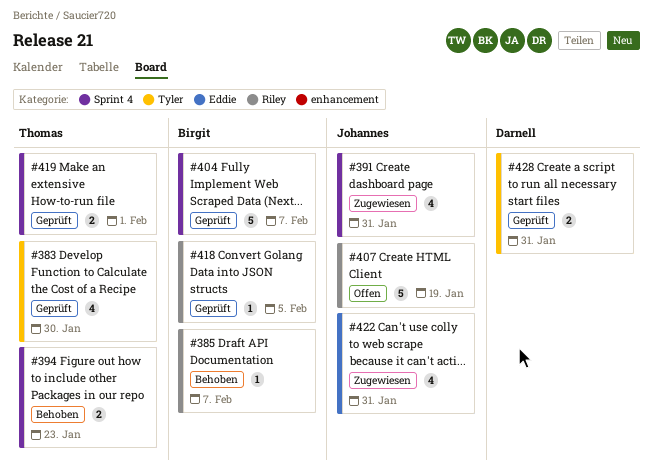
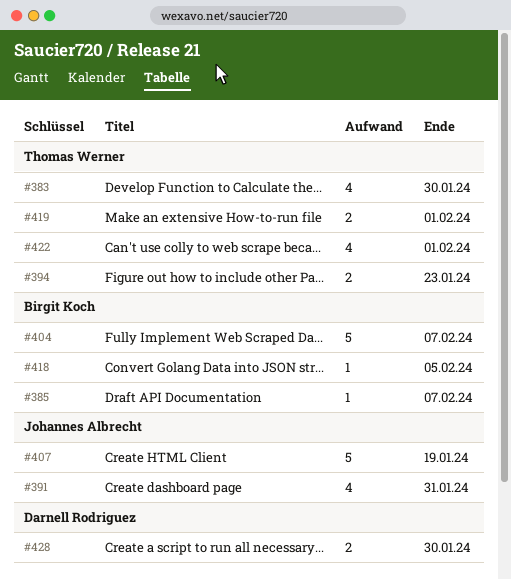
#422, owner: Johannes Albrecht -> Thomas Werner
#422, due: Jan 31 -> Feb 1
#428, due: Jan 31 -> Jan 30

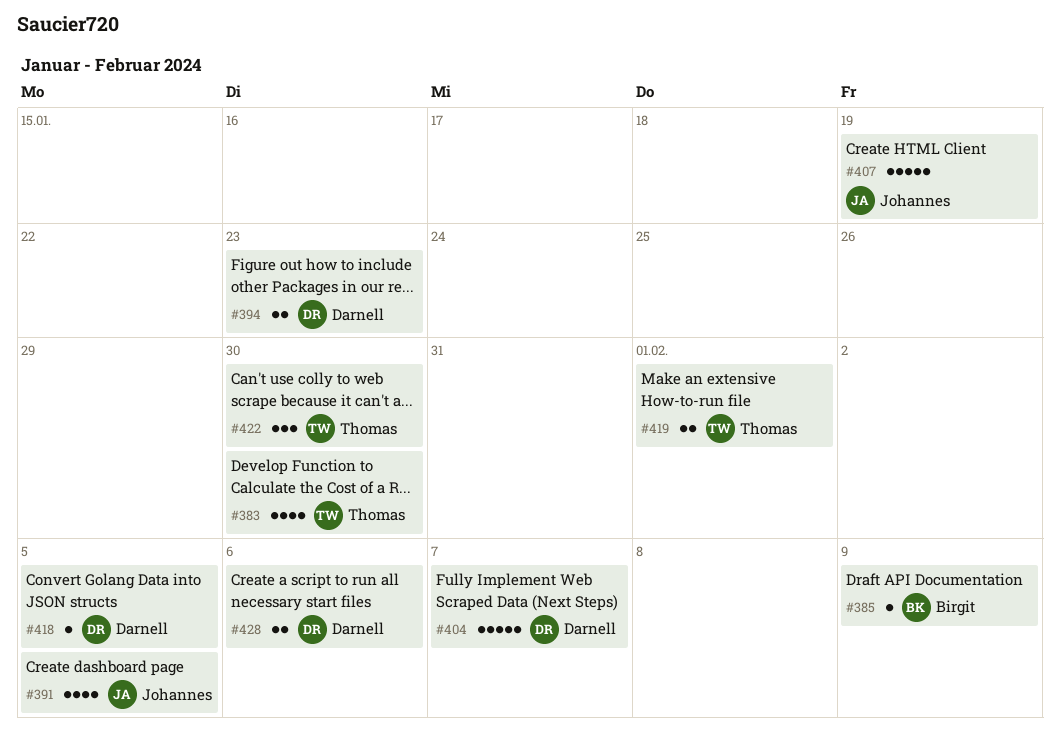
#385, due: Feb 7 -> Feb 9
#391, due: Jan 31 -> Feb 5
#394, owner: Thomas Werner -> Darnell Rodriguez
#404, owner: Birgit Koch -> Darnell Rodriguez
#418, owner: Birgit Koch -> Darnell Rodriguez
#422, estimate: 4 -> 3
#422, due: Feb 1 -> Jan 30
#428, due: Jan 30 -> Feb 6

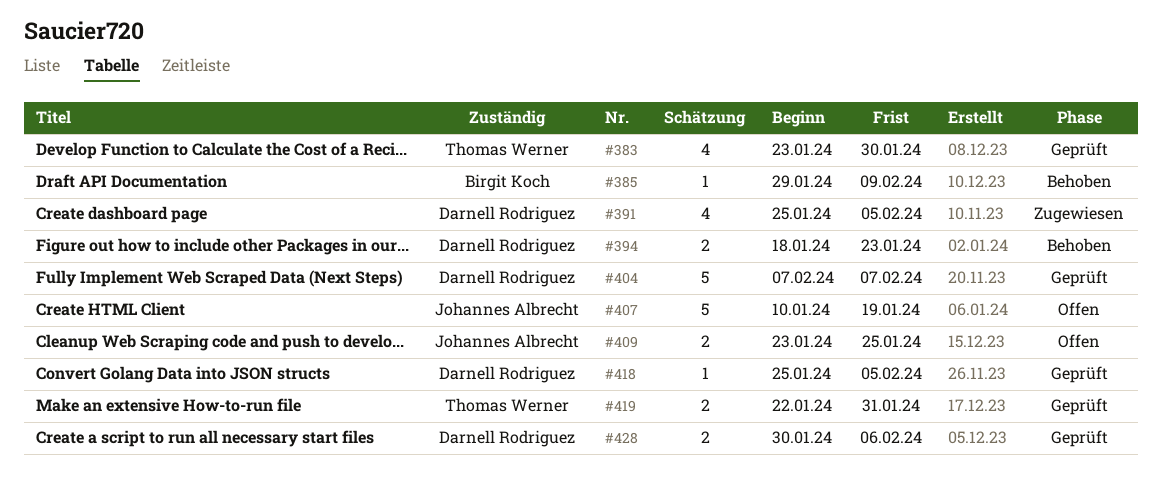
#391, owner: Johannes Albrecht -> Darnell Rodriguez
#409: none -> present
#419, due: Feb 1 -> Jan 31
#422: present -> none

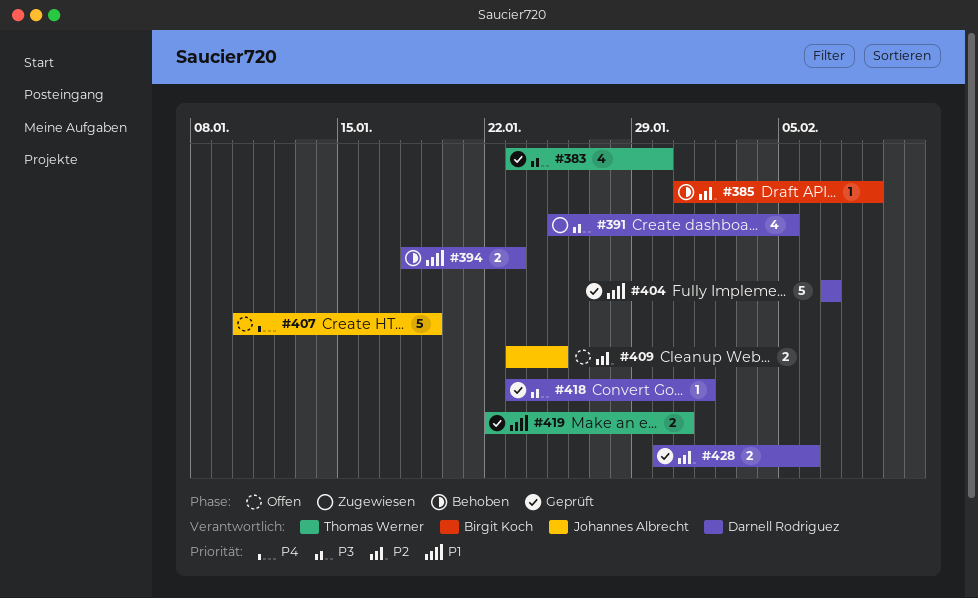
#385, start: Jan 29 -> Jan 31
#418, start: Jan 25 -> Jan 23
#418, due: Feb 5 -> Feb 1

